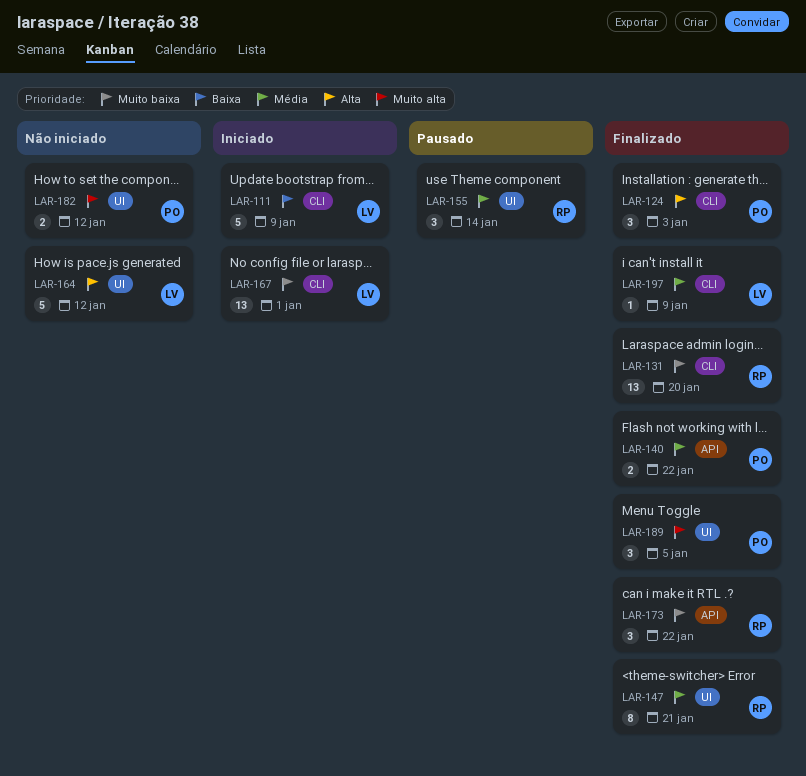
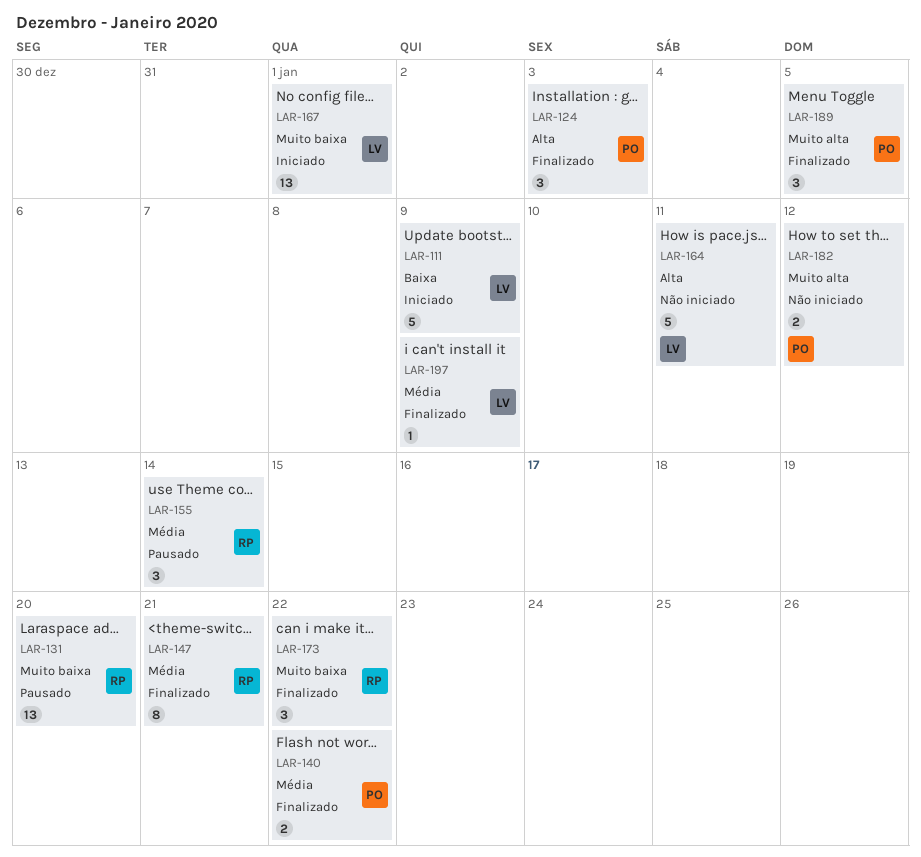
LAR-131, status: Finalizado -> Pausado
LAR-164, due: Jan 12 -> Jan 11

